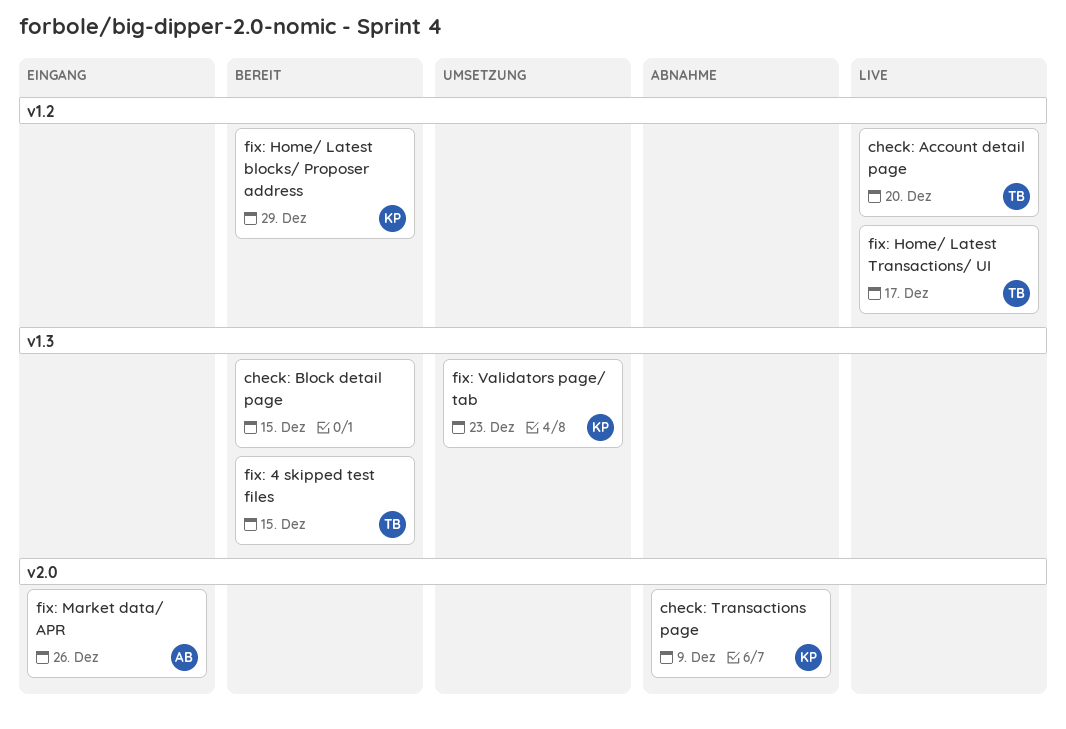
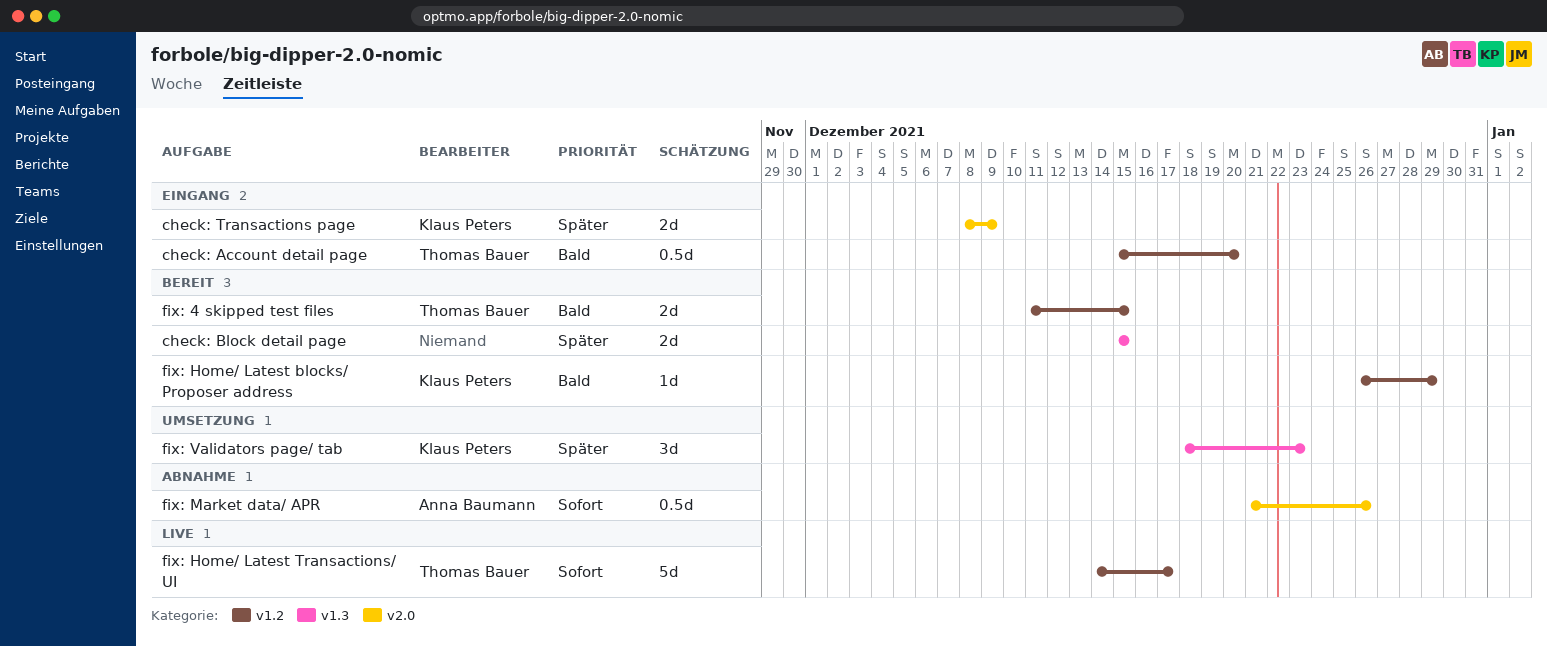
check: Account detail page, status: Live -> Eingang
check: Transactions page, status: Abnahme -> Eingang
fix: 4 skipped test files, label: v1.3 -> v1.2
fix: Market data/ APR, status: Eingang -> Abnahme

